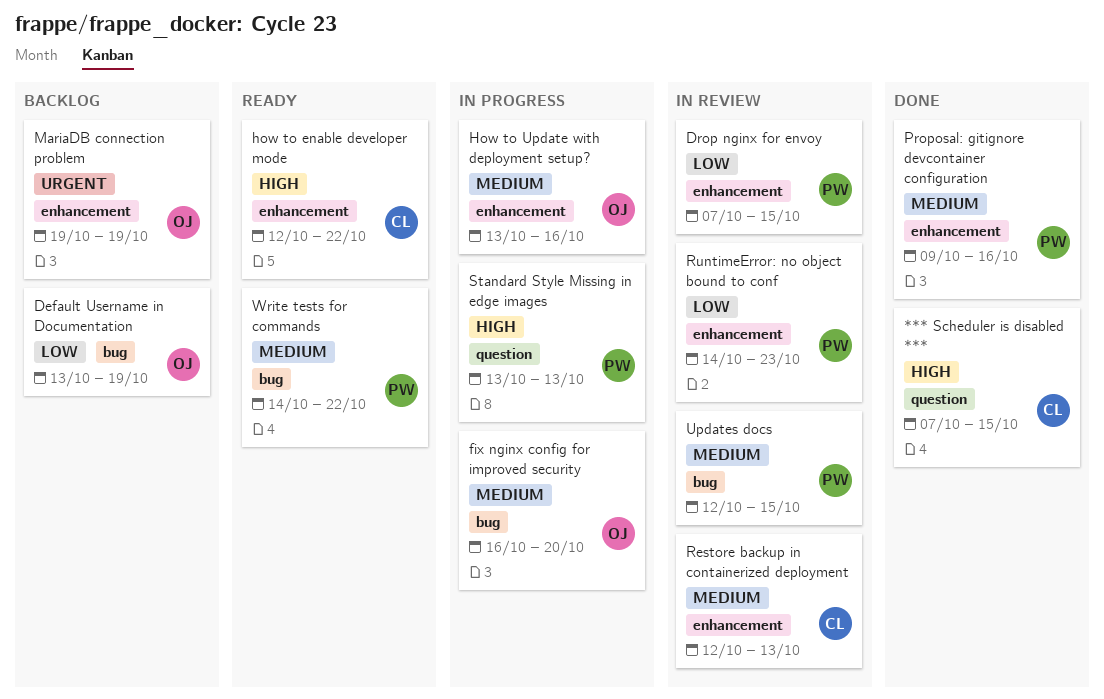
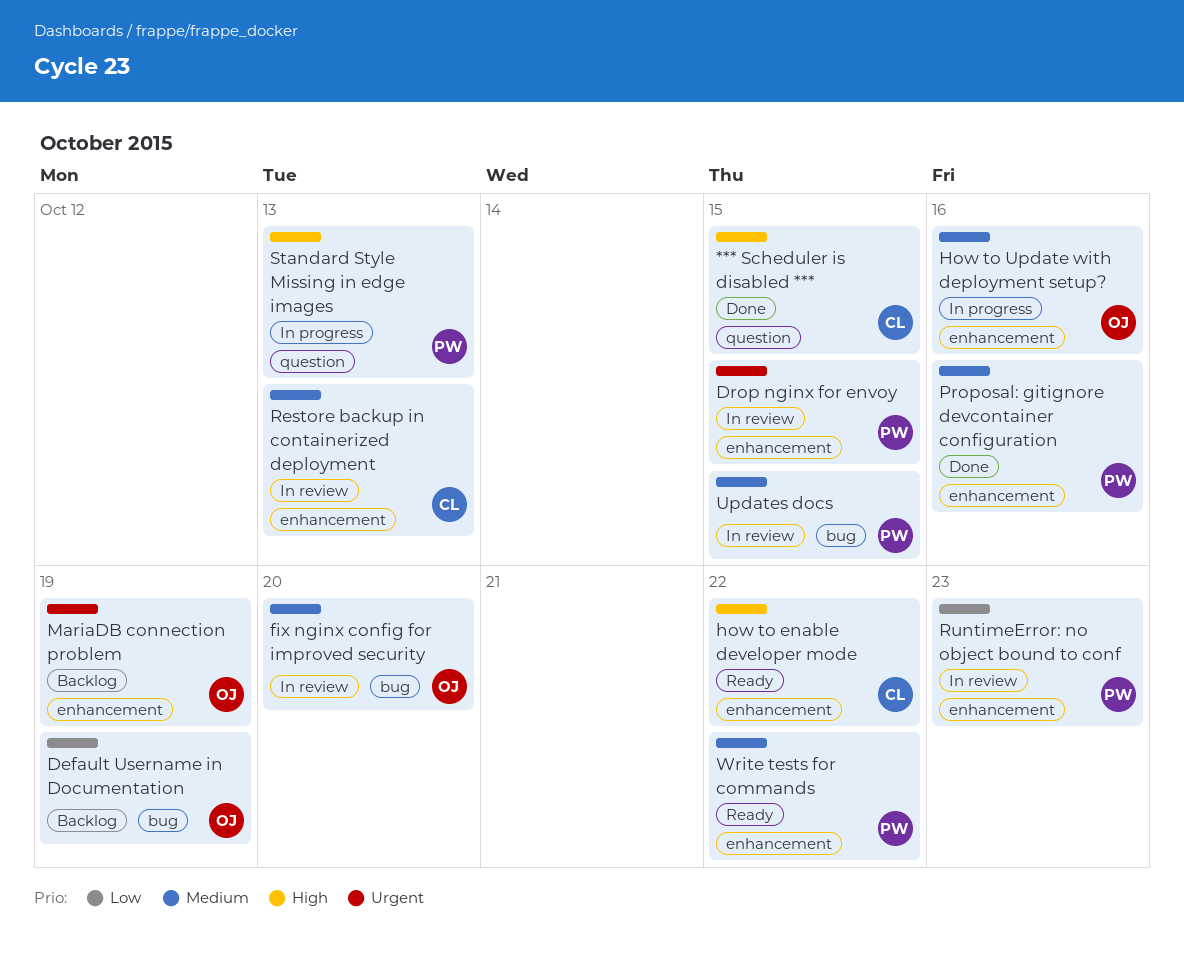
Drop nginx for envoy, priority: Low -> Urgent
fix nginx config for improved security, status: In progress -> In review
Write tests for commands, label: bug -> enhancement

